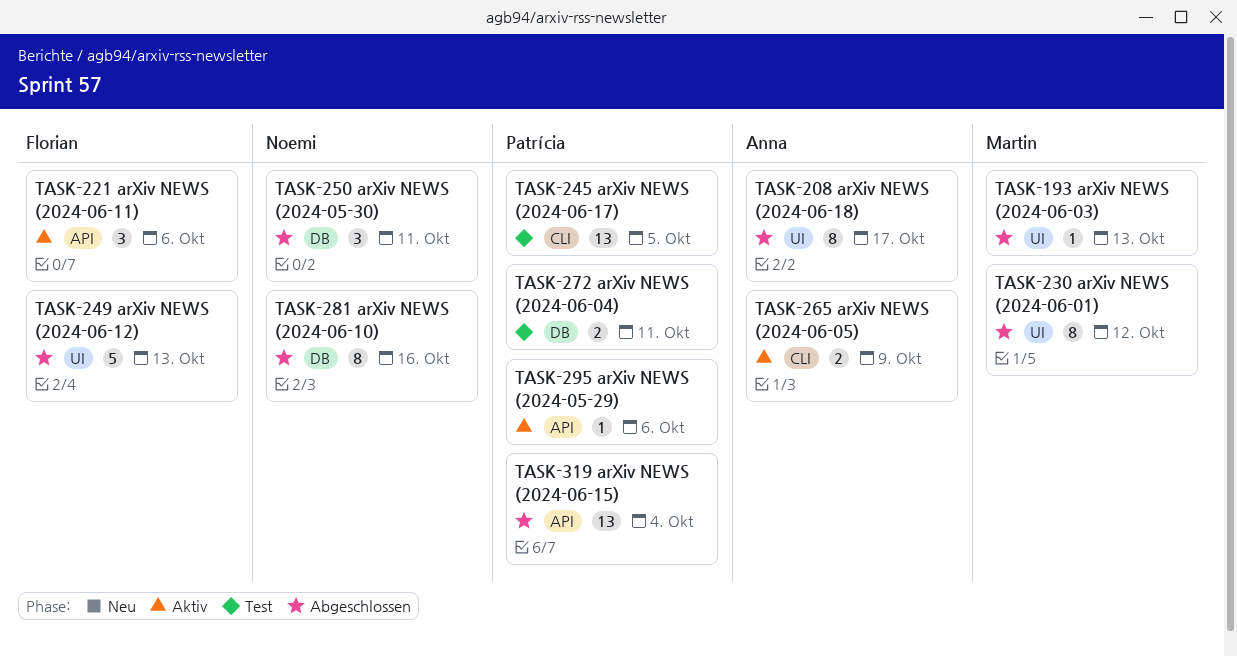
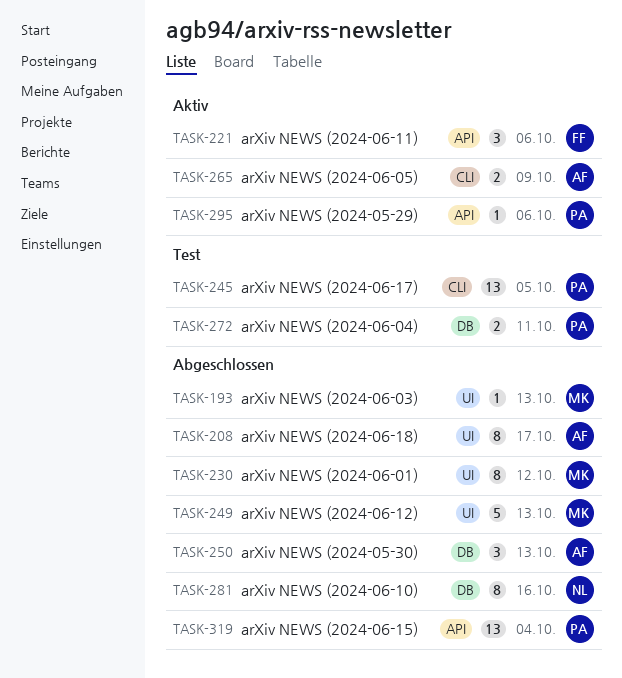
TASK-249, owner: Florian -> Martin
TASK-250, owner: Noemi -> Anna
TASK-250, due: Oct 11 -> Oct 13

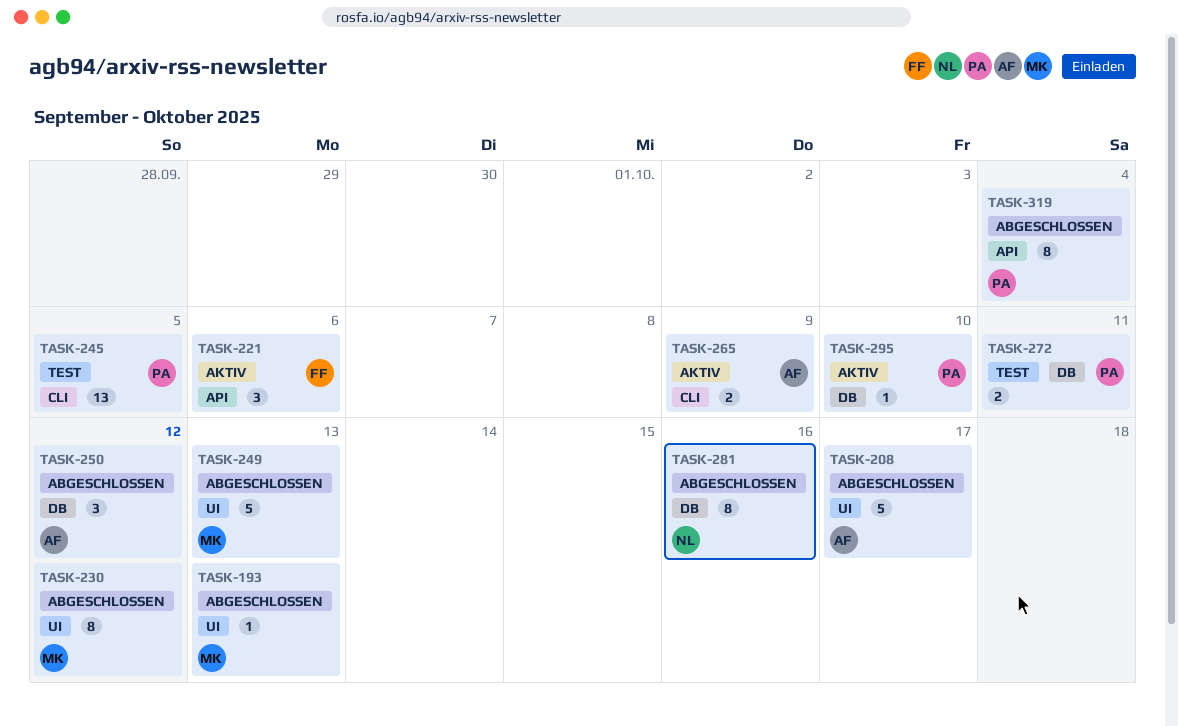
TASK-208, estimate: 8 -> 5
TASK-250, due: Oct 13 -> Oct 12
TASK-295, label: API -> DB
TASK-295, due: Oct 6 -> Oct 10
TASK-319, estimate: 13 -> 8

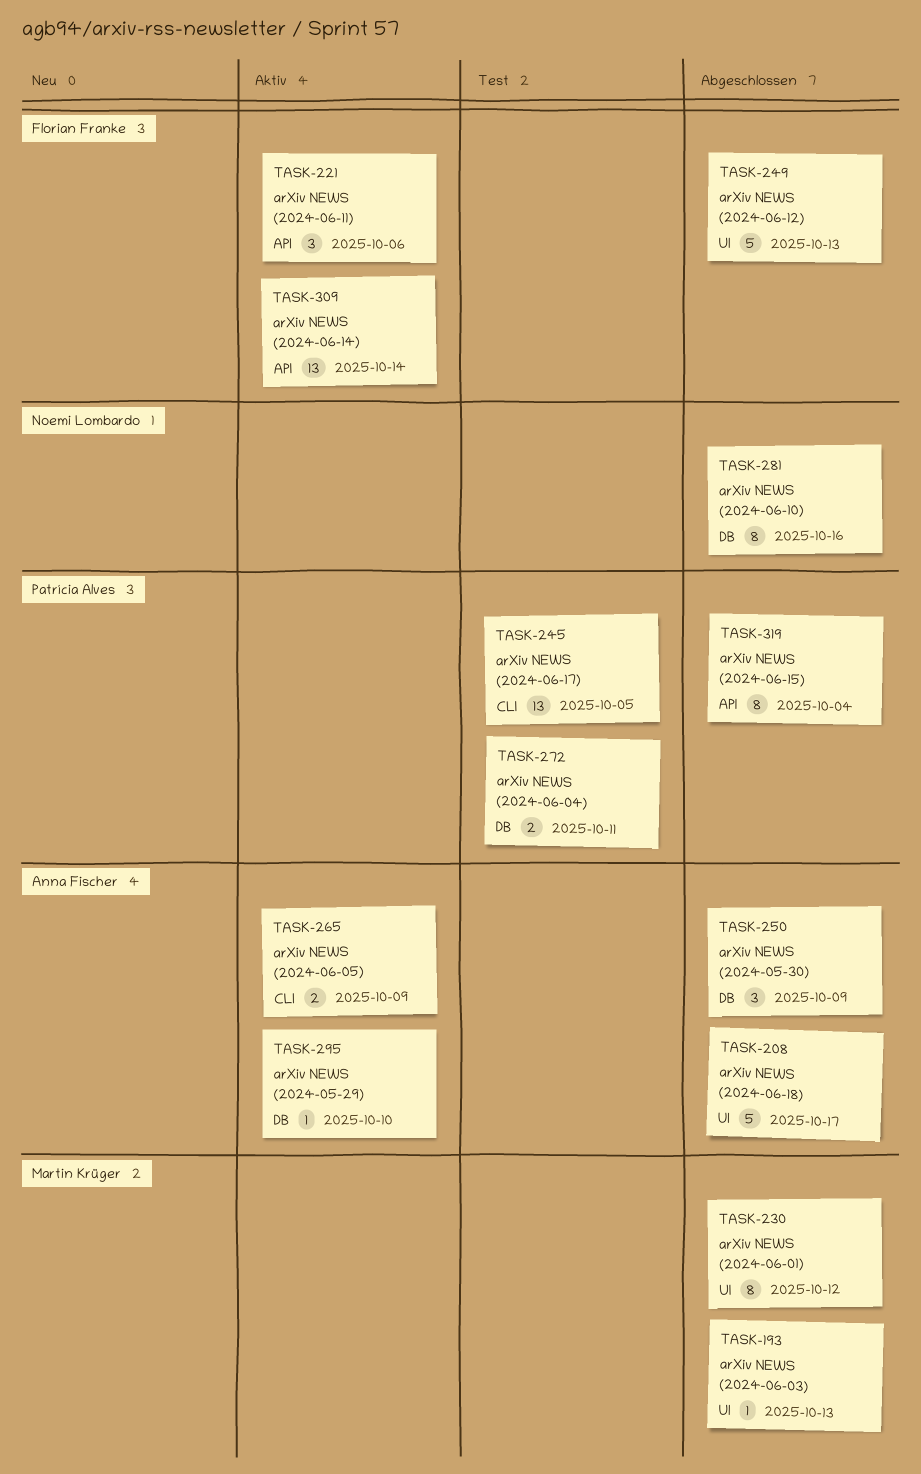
TASK-249, owner: Martin Krüger -> Florian Franke
TASK-250, due: Oct 12 -> Oct 9
TASK-295, owner: Patrícia Alves -> Anna Fischer
TASK-309: none -> present

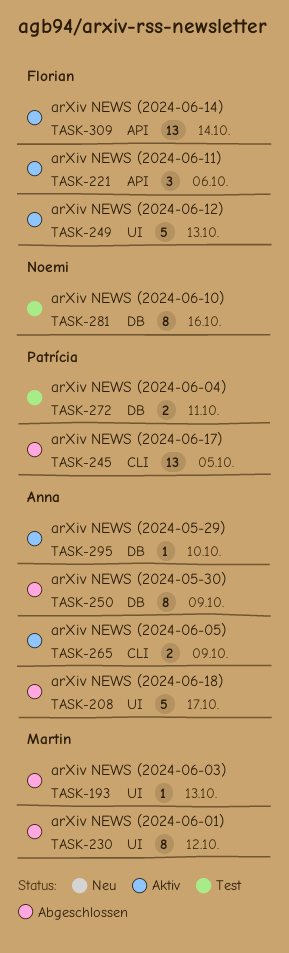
TASK-245, status: Test -> Abgeschlossen
TASK-249, status: Abgeschlossen -> Aktiv
TASK-250, estimate: 3 -> 8
TASK-281, status: Abgeschlossen -> Test
TASK-319: present -> none

